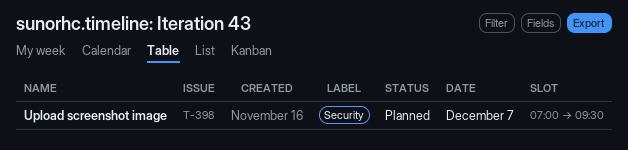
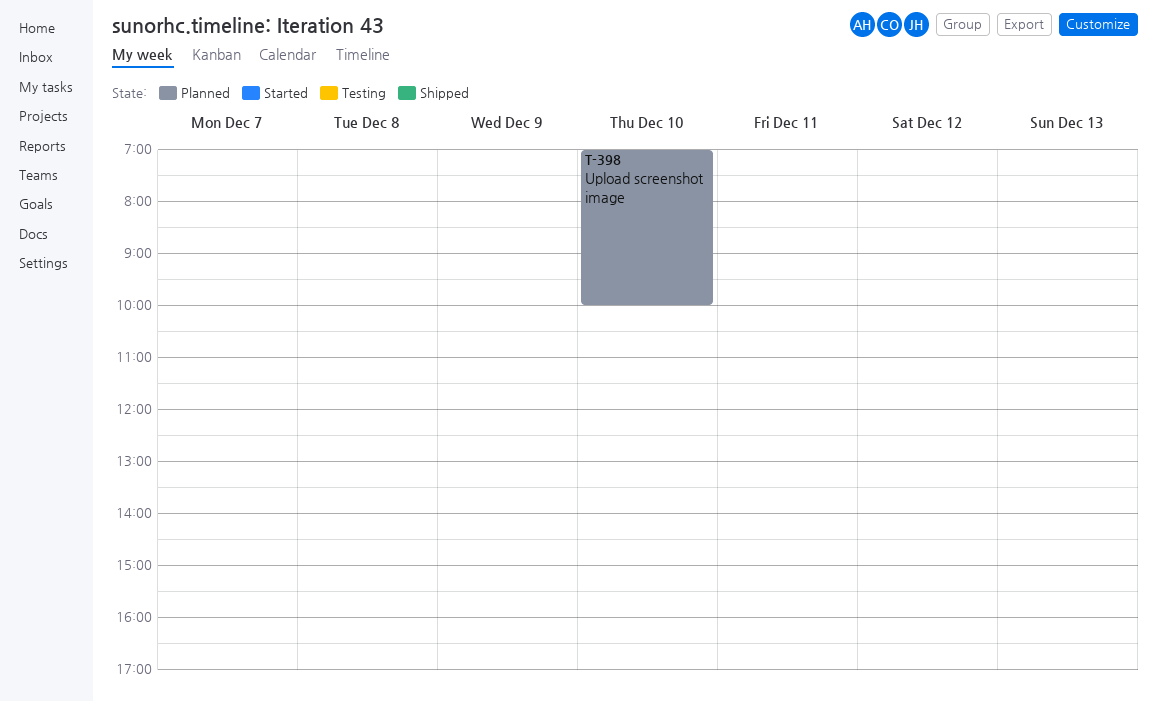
T-398, day: Dec 7 -> Dec 10
T-398, ends: 09:30 -> 10:00

